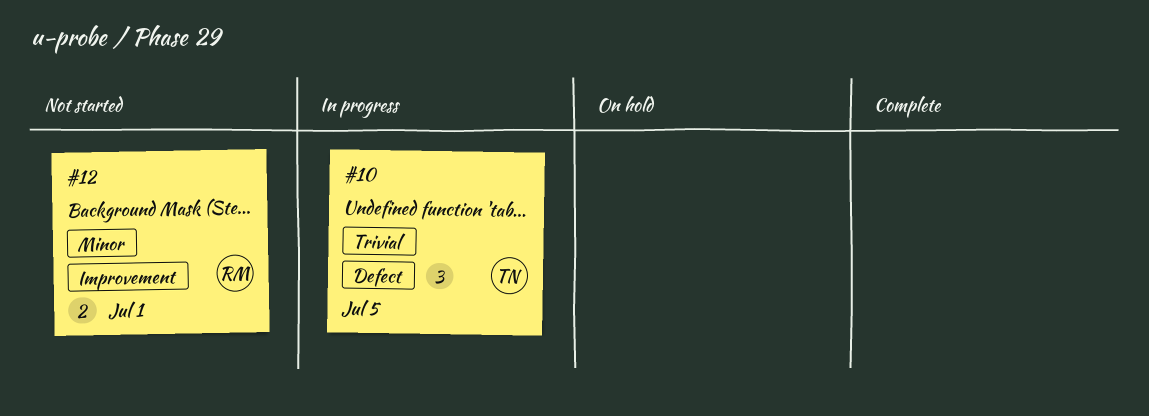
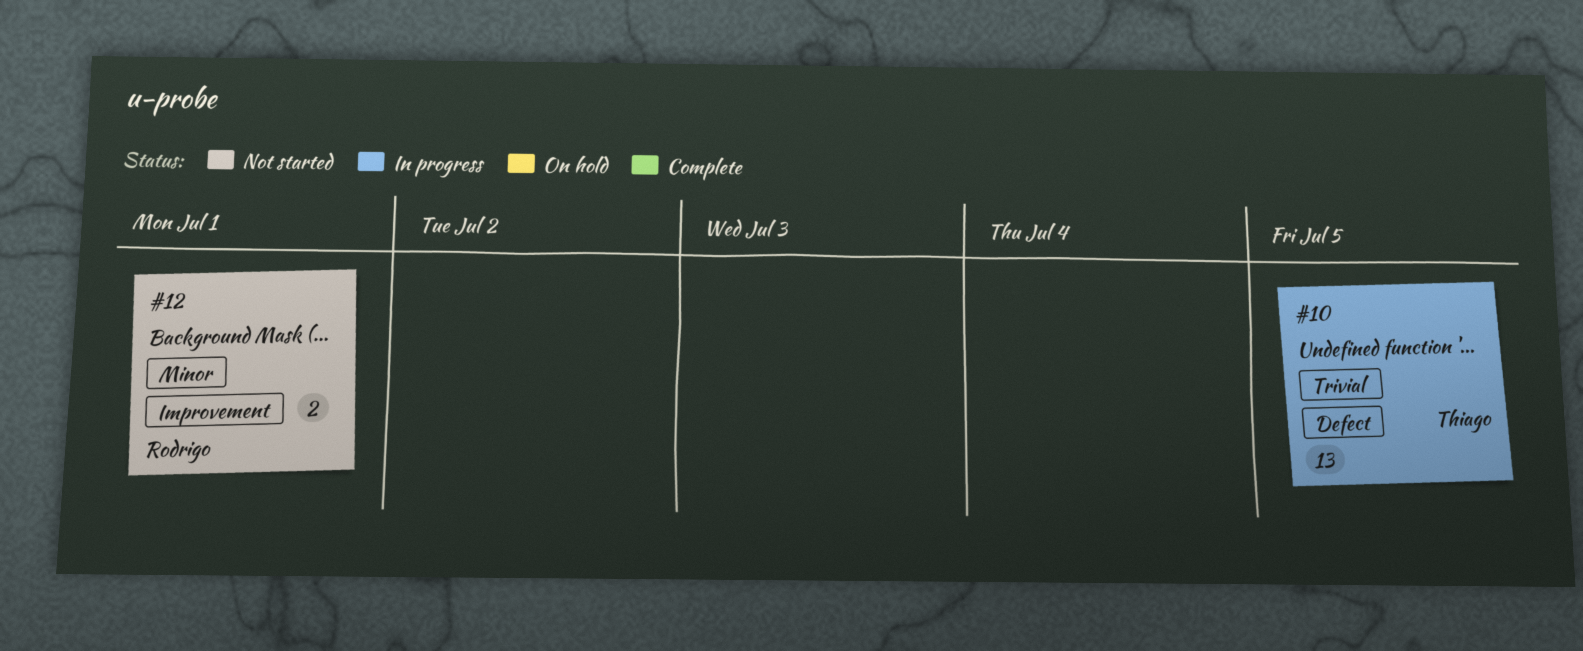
#10, estimate: 3 -> 13

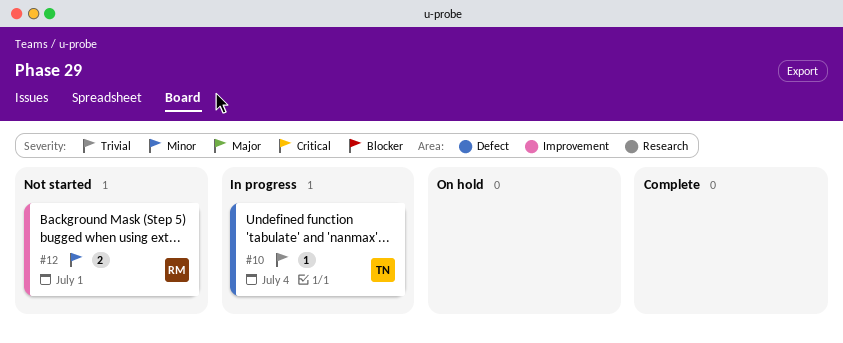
#10, estimate: 13 -> 1
#10, due: Jul 5 -> Jul 4

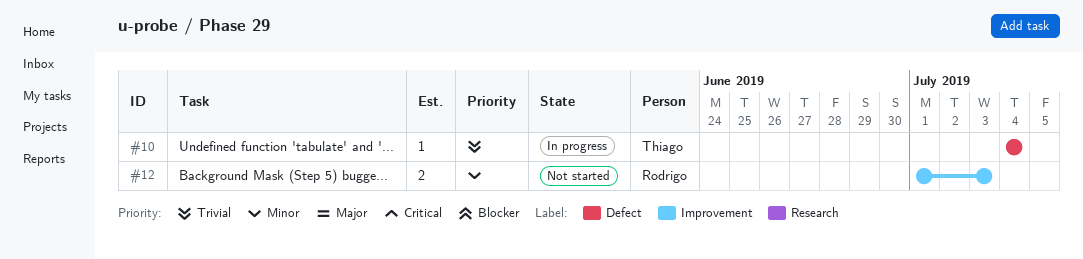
#12, due: Jul 1 -> Jul 3

